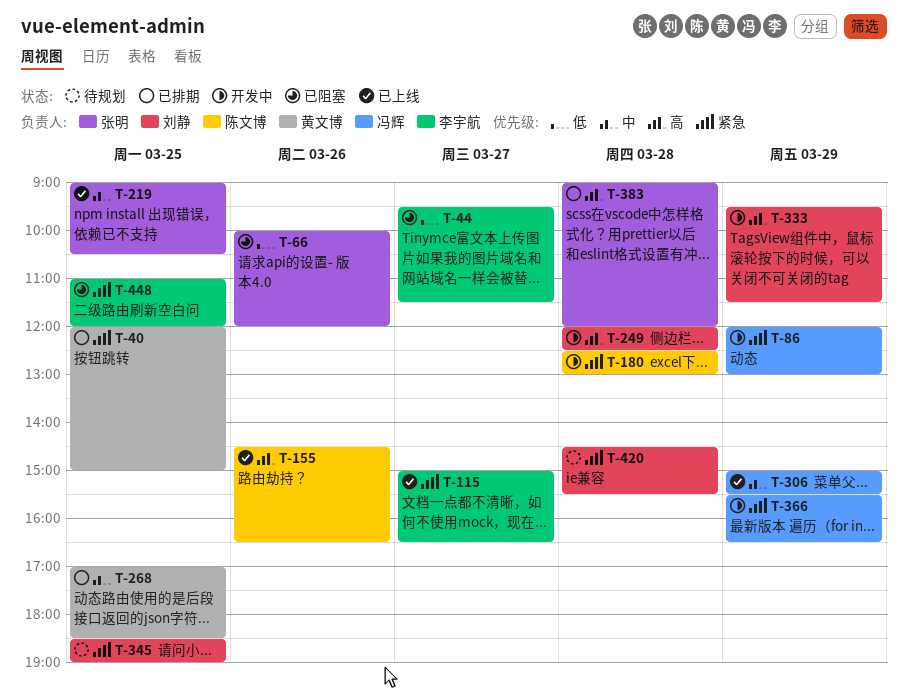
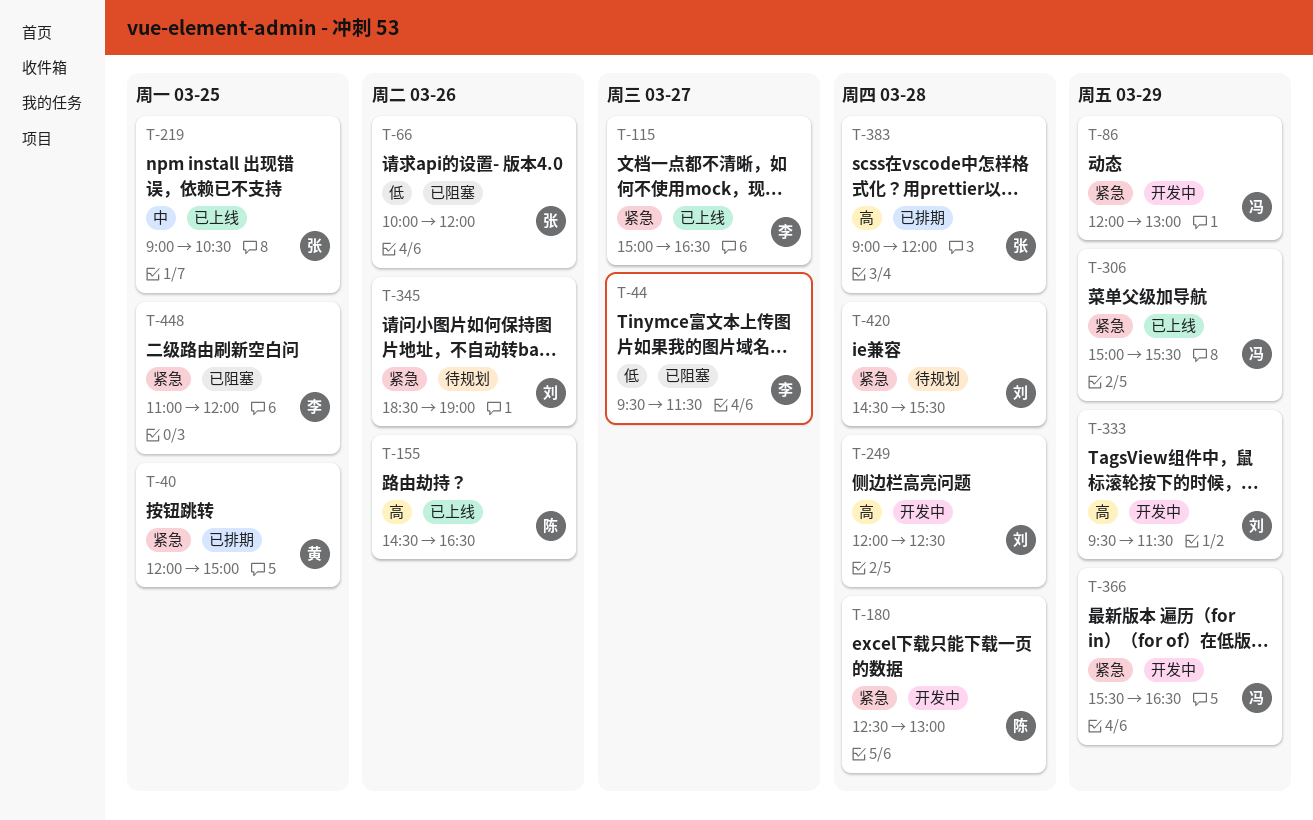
T-268: present -> none
T-306, priority: 中 -> 紧急
T-345, day: Mar 25 -> Mar 26

